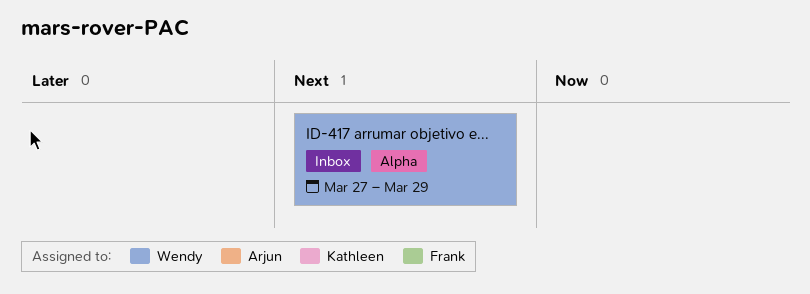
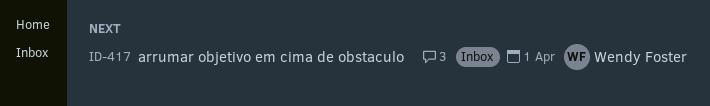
ID-417, due: Mar 29 -> Apr 1

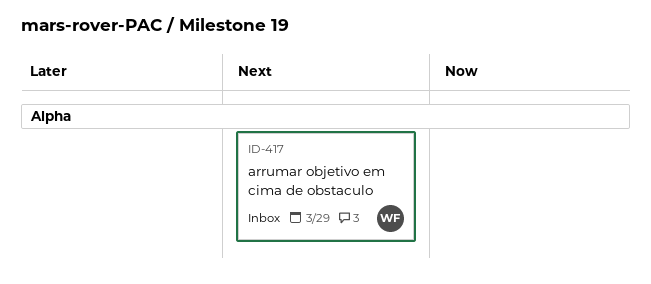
ID-417, due: Apr 1 -> Mar 29

